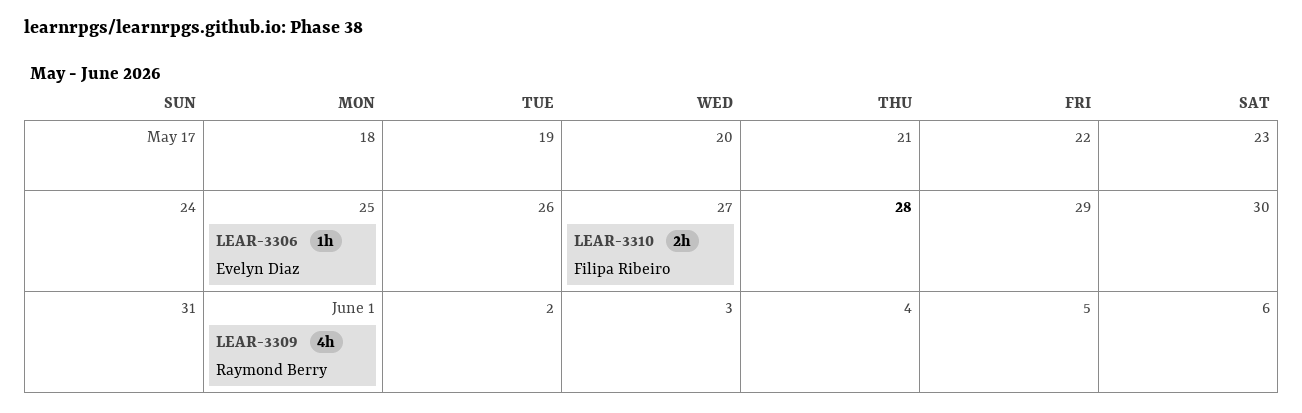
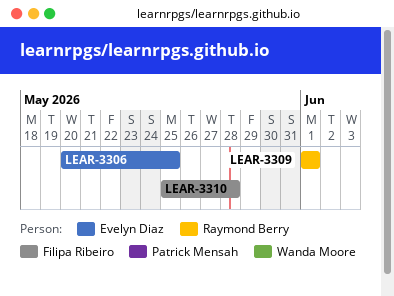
LEAR-3310, due: May 27 -> May 28

